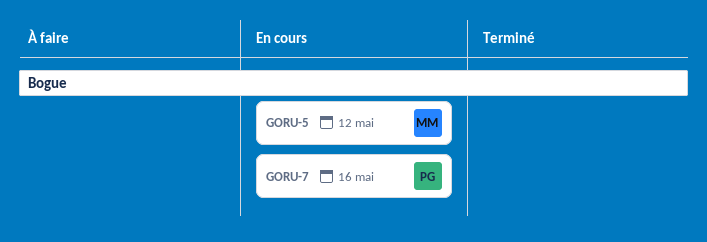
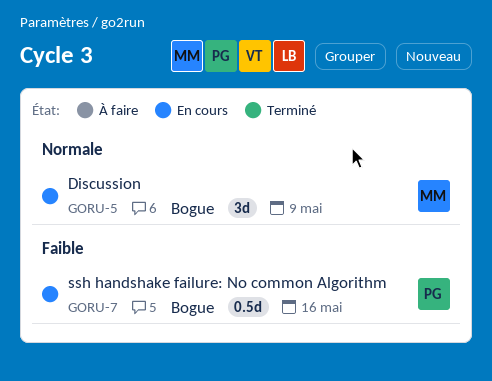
GORU-5, due: May 12 -> May 9

